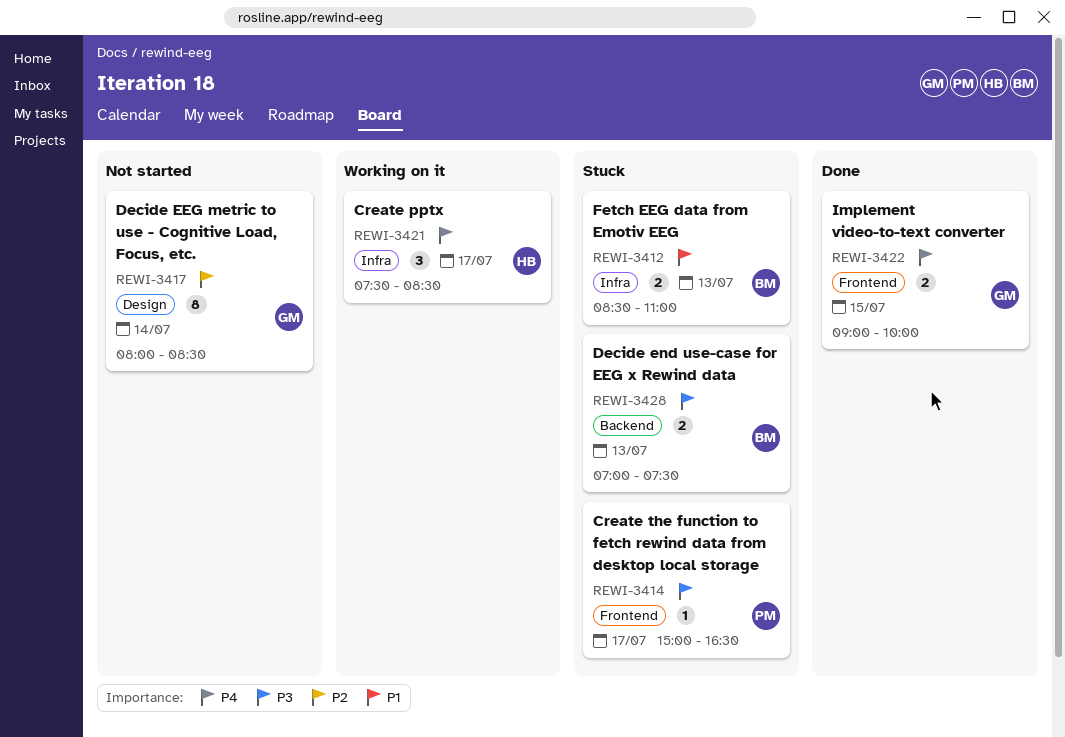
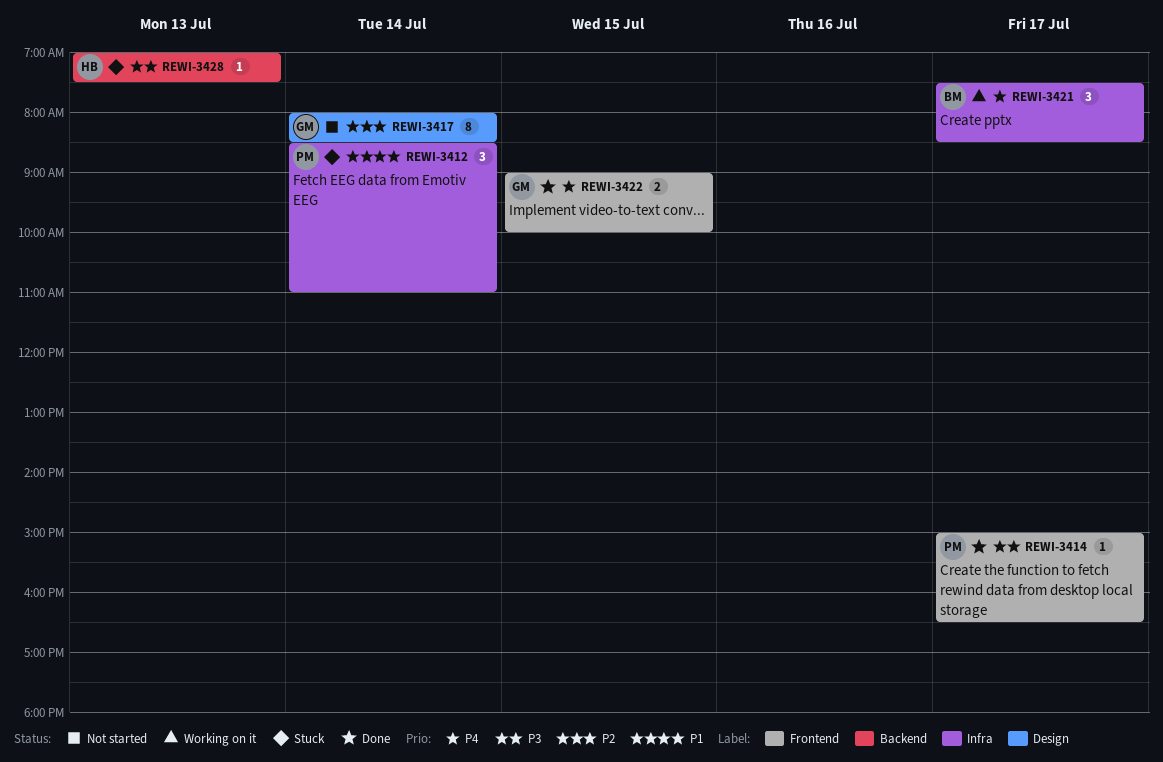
REWI-3412, owner: BM -> PM
REWI-3412, estimate: 2 -> 3
REWI-3412, day: Jul 13 -> Jul 14
REWI-3414, status: Stuck -> Done
REWI-3421, owner: HB -> BM
REWI-3428, owner: BM -> HB
REWI-3428, estimate: 2 -> 1

